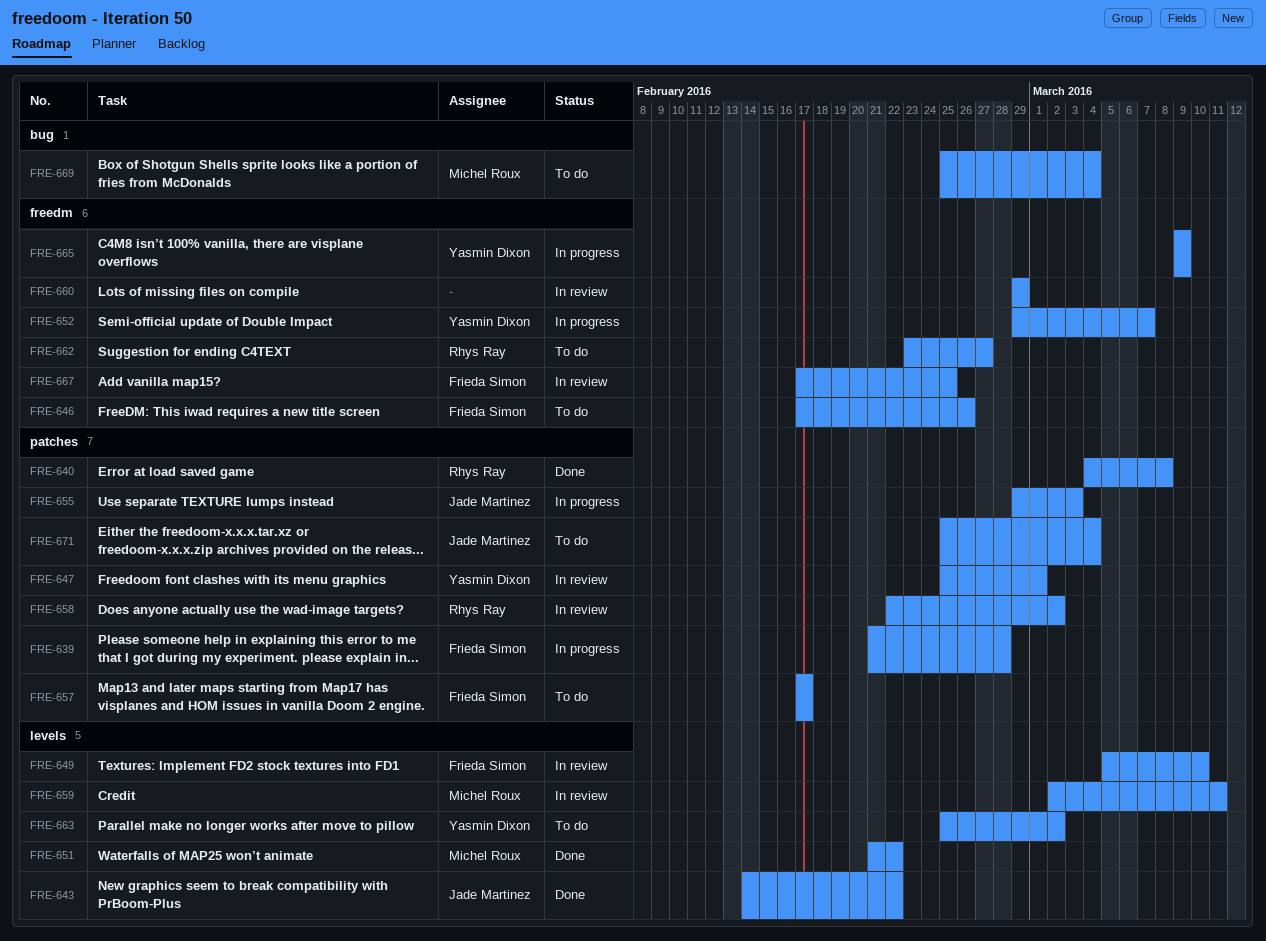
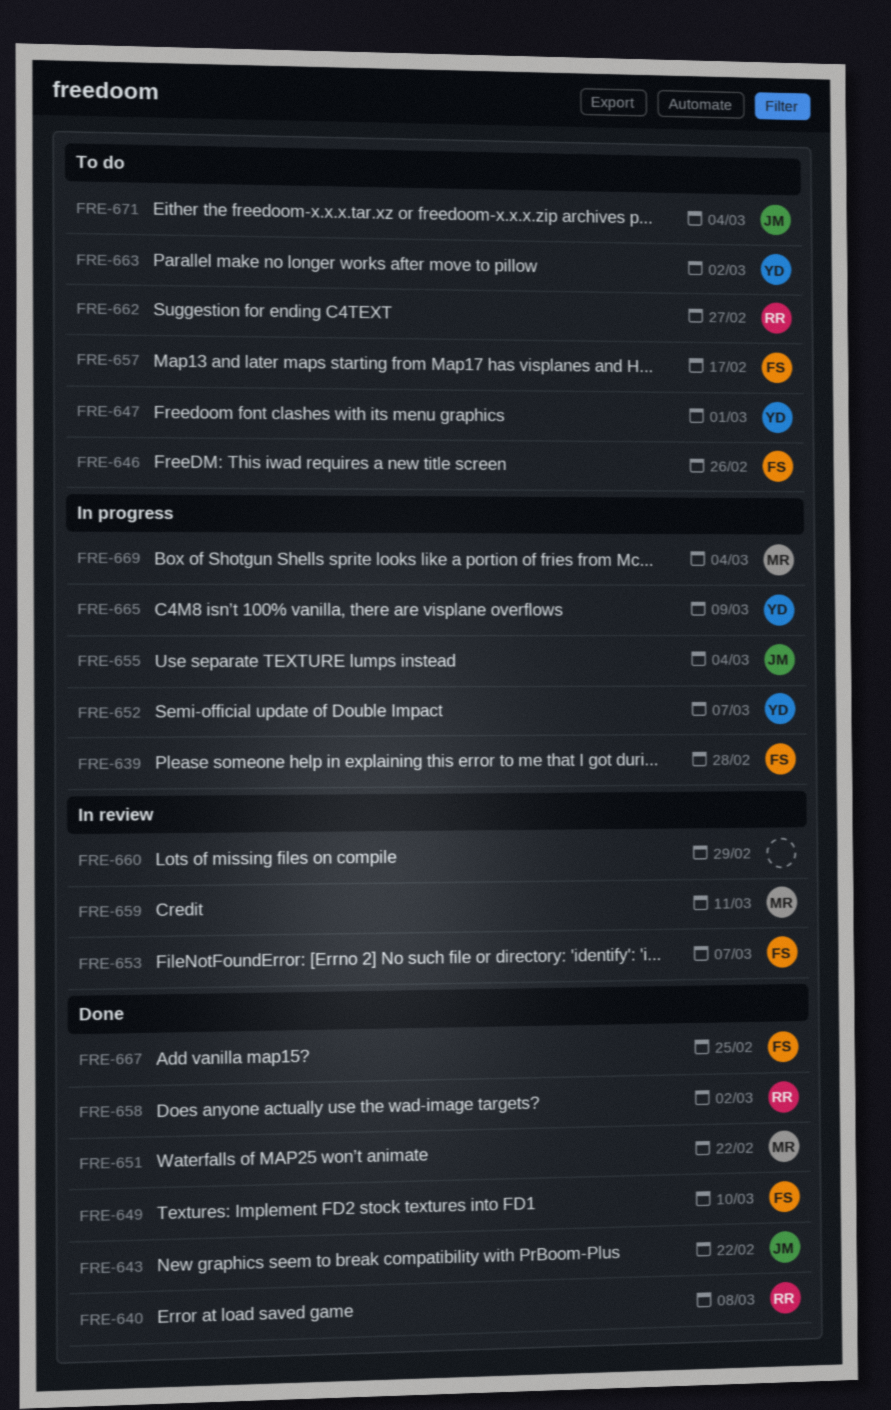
FRE-647, status: In review -> To do
FRE-649, status: In review -> Done
FRE-653: none -> present
FRE-655, due: Mar 3 -> Mar 4
FRE-658, status: In review -> Done
FRE-667, status: In review -> Done
FRE-669, status: To do -> In progress

